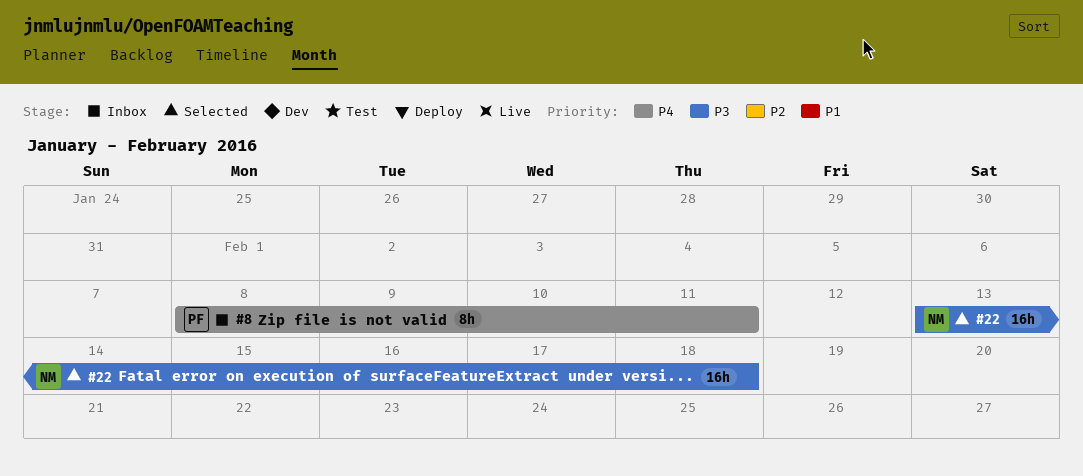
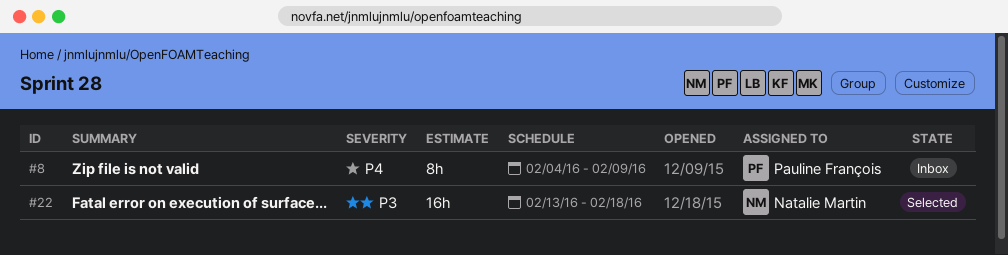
#8, start: Feb 8 -> Feb 4
#8, due: Feb 11 -> Feb 9

